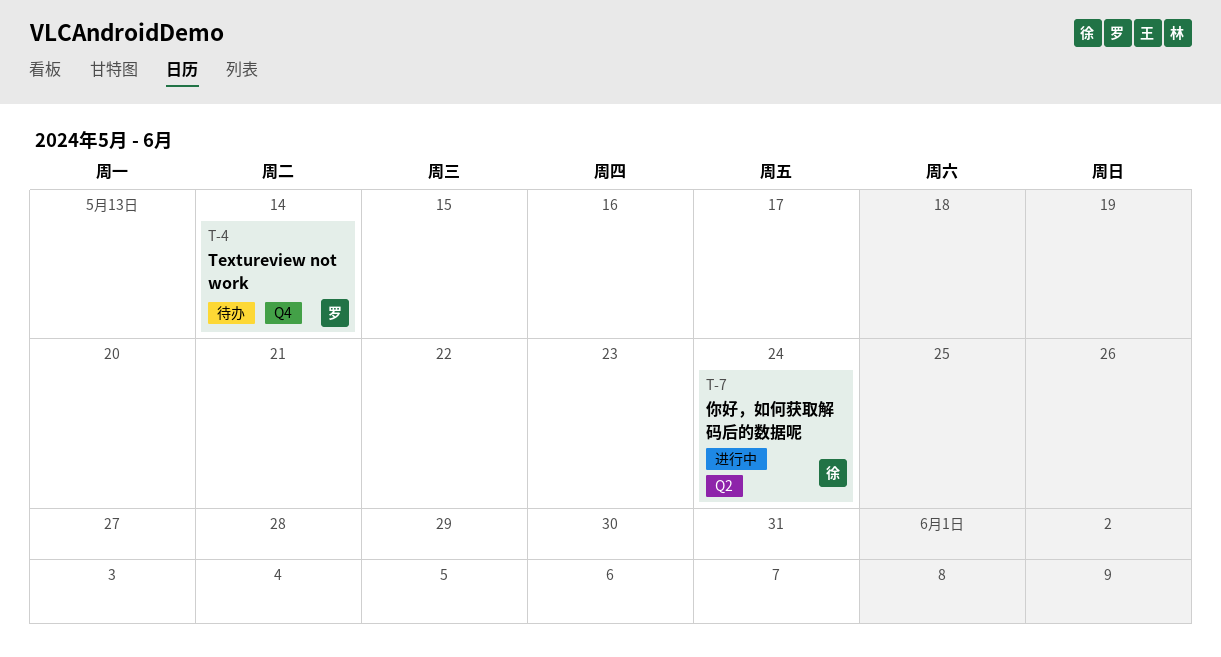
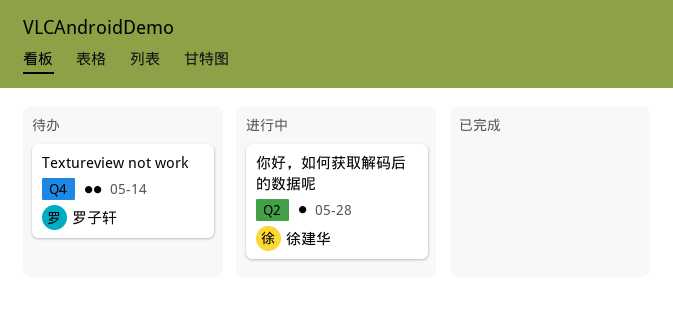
你好，如何获取解码后的数据呢, due: May 24 -> May 28

